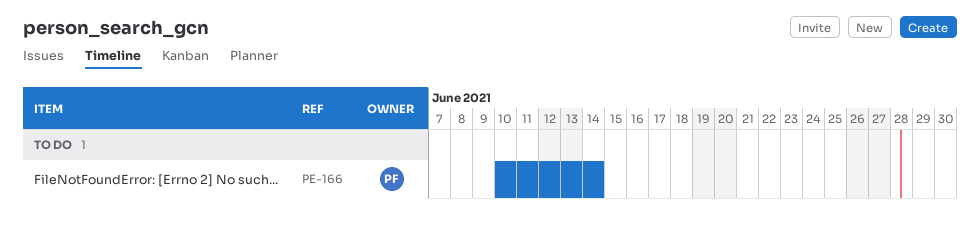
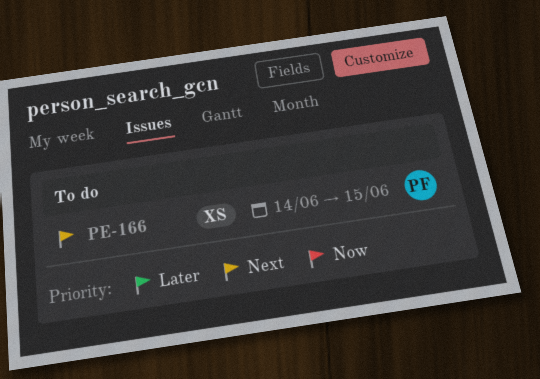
PE-166, start: Jun 10 -> Jun 14
PE-166, due: Jun 14 -> Jun 15

